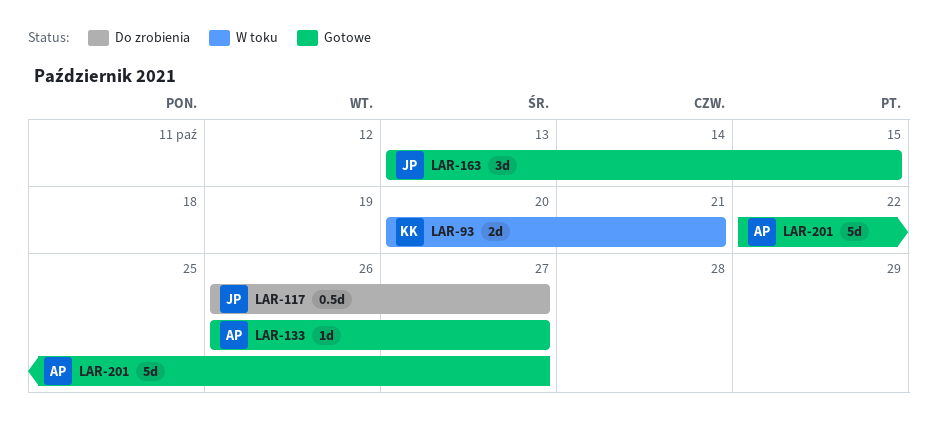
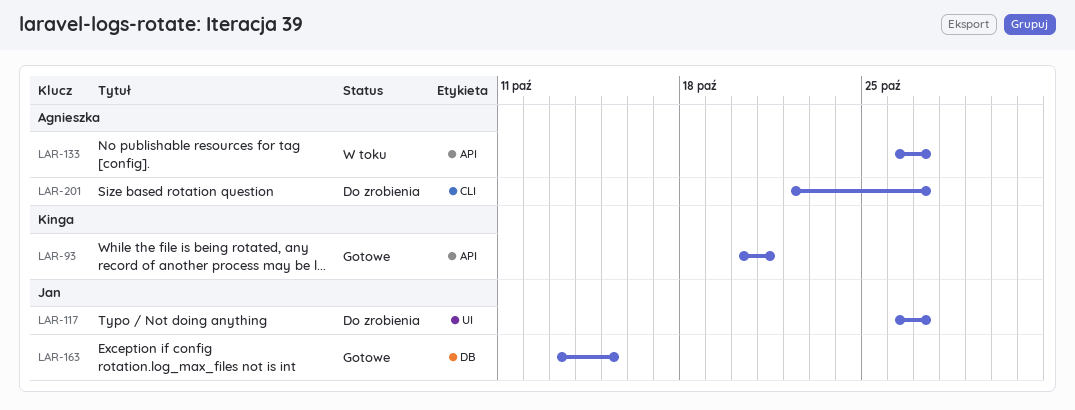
LAR-93, status: W toku -> Gotowe
LAR-133, status: Gotowe -> W toku
LAR-201, status: Gotowe -> Do zrobienia

